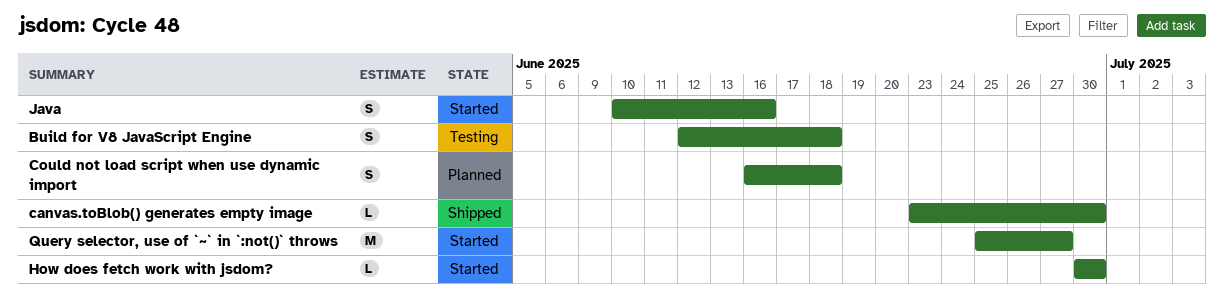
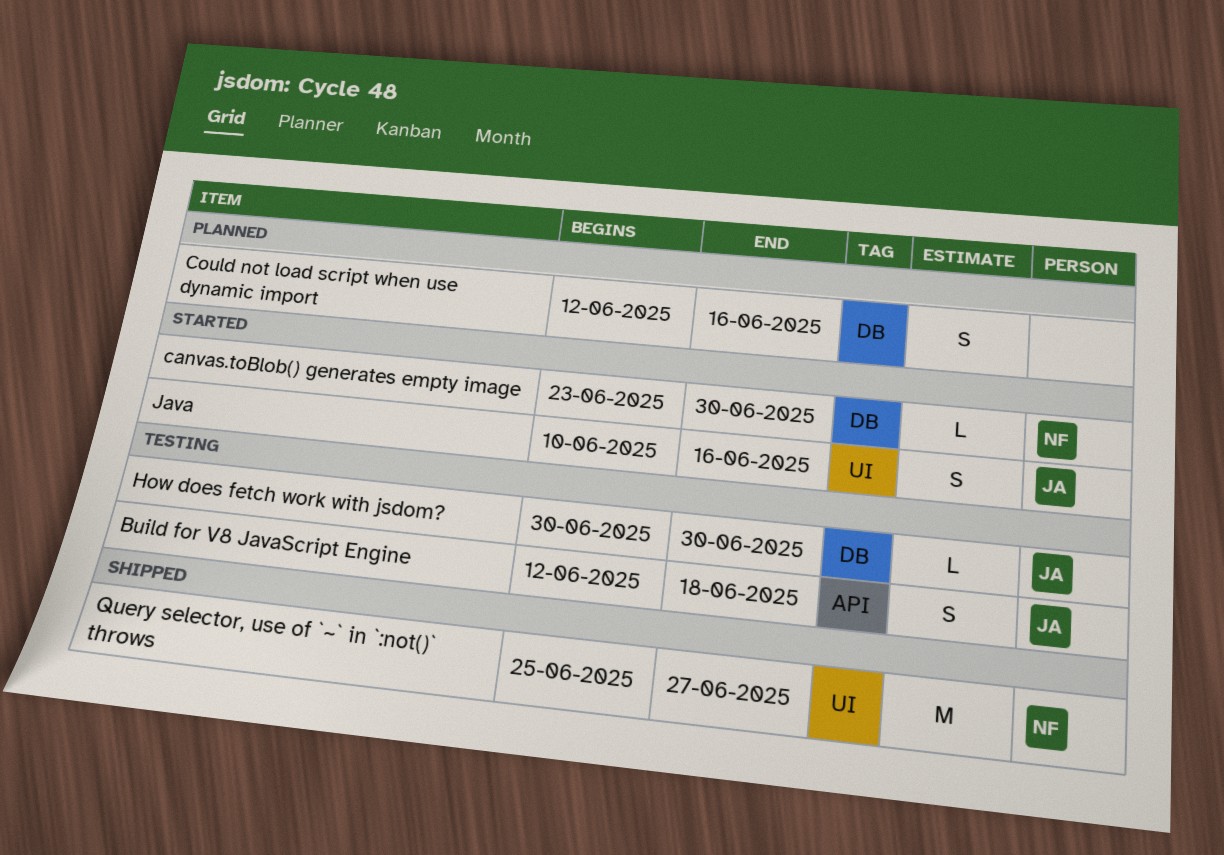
canvas.toBlob() generates empty image, status: Shipped -> Started
Could not load script when use dynamic import, start: Jun 16 -> Jun 12
Could not load script when use dynamic import, due: Jun 18 -> Jun 16
How does fetch work with jsdom?, status: Started -> Testing
Query selector, use of `~` in `:not()` throws, status: Started -> Shipped

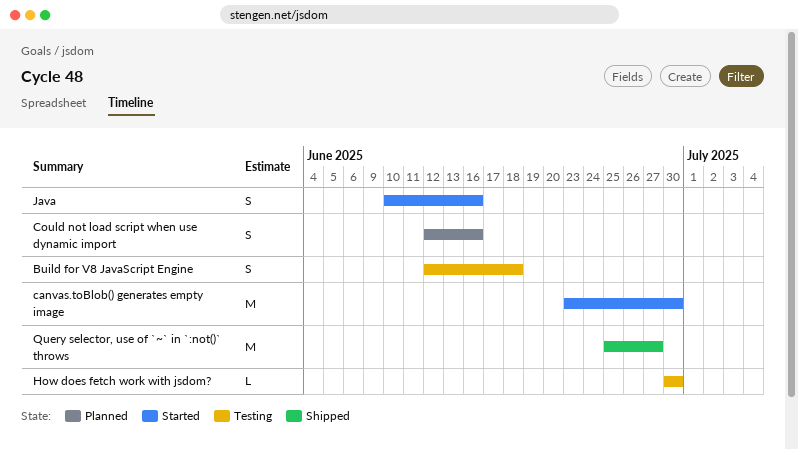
canvas.toBlob() generates empty image, estimate: L -> M

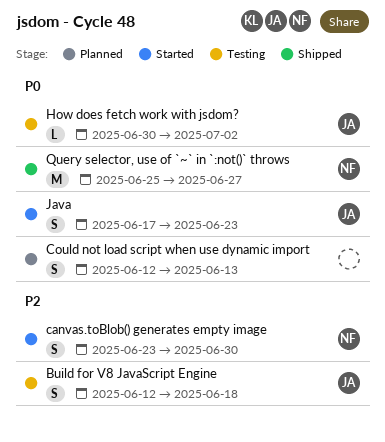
canvas.toBlob() generates empty image, estimate: M -> S
Could not load script when use dynamic import, due: Jun 16 -> Jun 13
How does fetch work with jsdom?, due: Jun 30 -> Jul 2
Java, start: Jun 10 -> Jun 17
Java, due: Jun 16 -> Jun 23

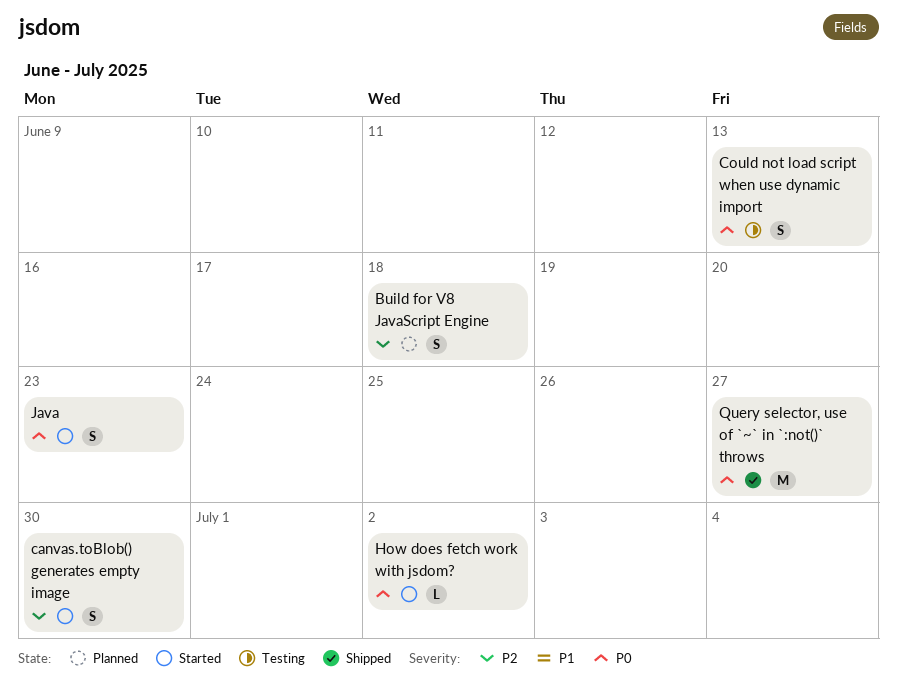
Build for V8 JavaScript Engine, status: Testing -> Planned
Could not load script when use dynamic import, status: Planned -> Testing
How does fetch work with jsdom?, status: Testing -> Started

